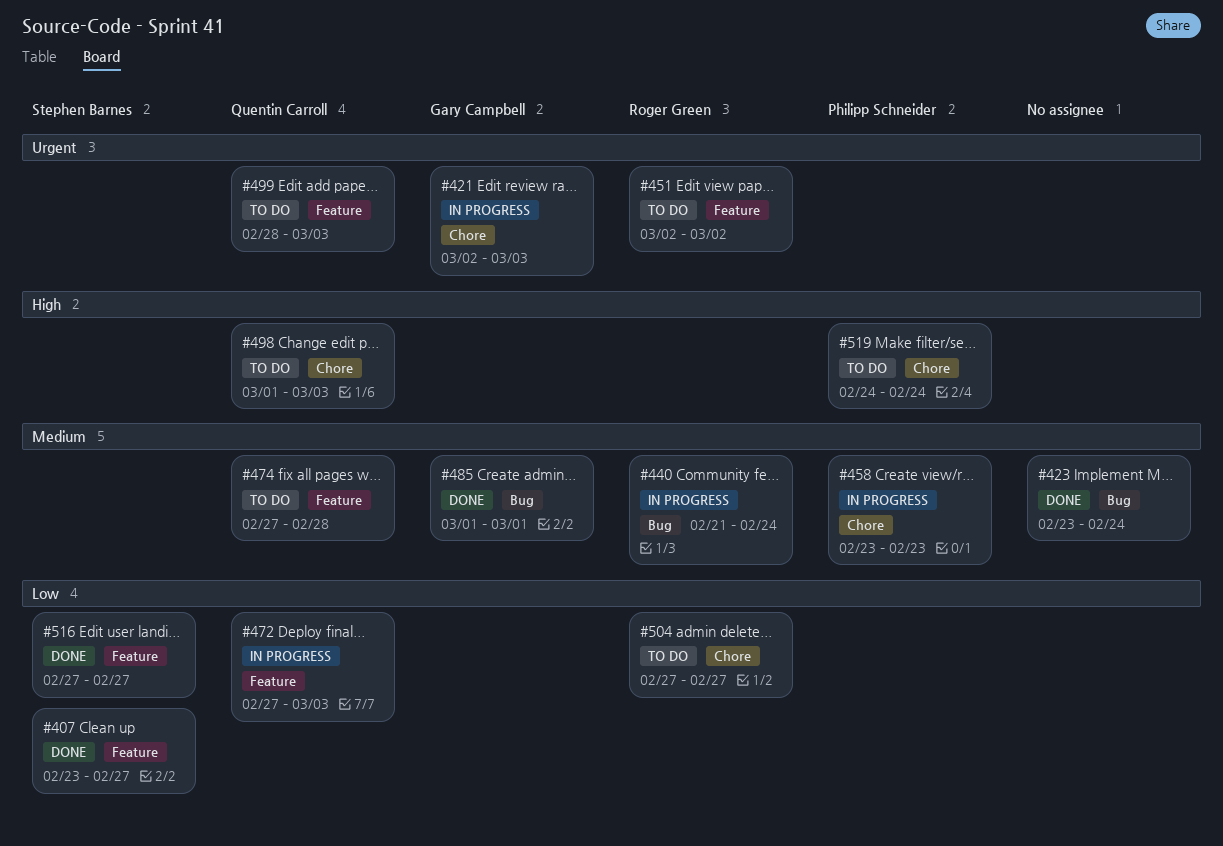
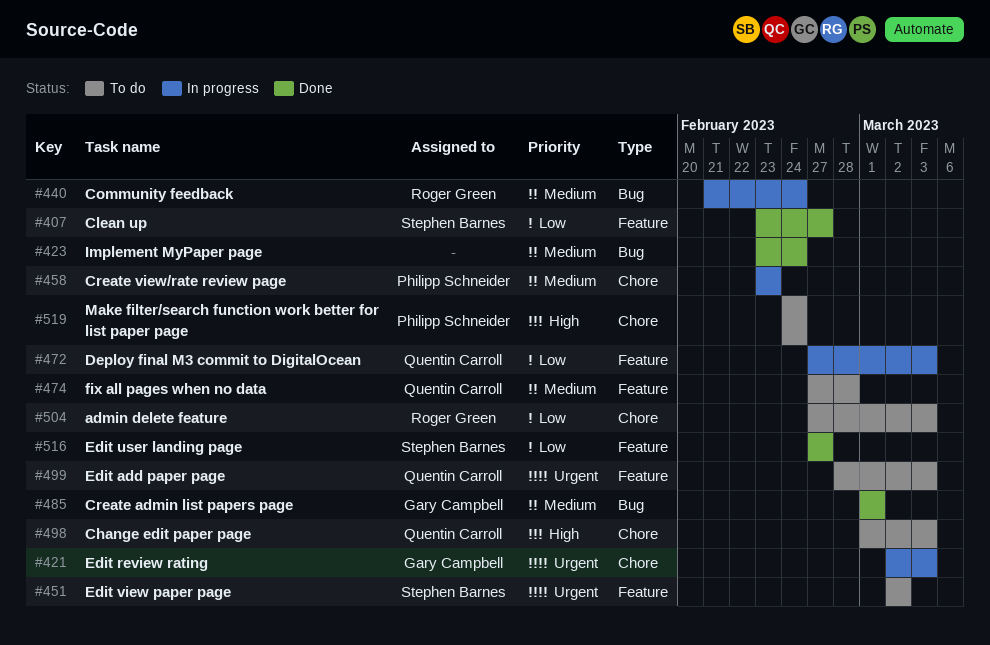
#451, owner: Roger Green -> Stephen Barnes
#504, due: Feb 27 -> Mar 3

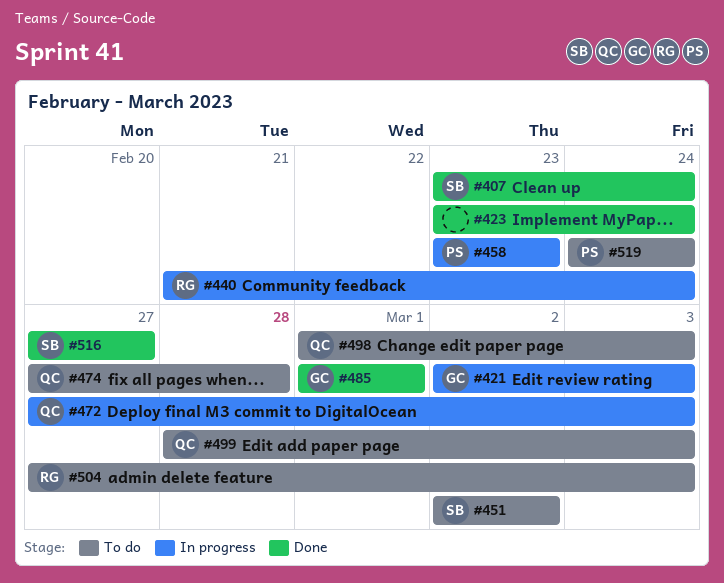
#407, due: Feb 27 -> Feb 24

